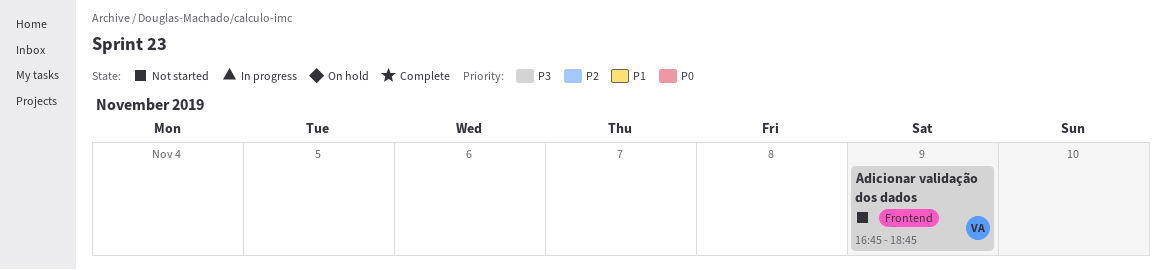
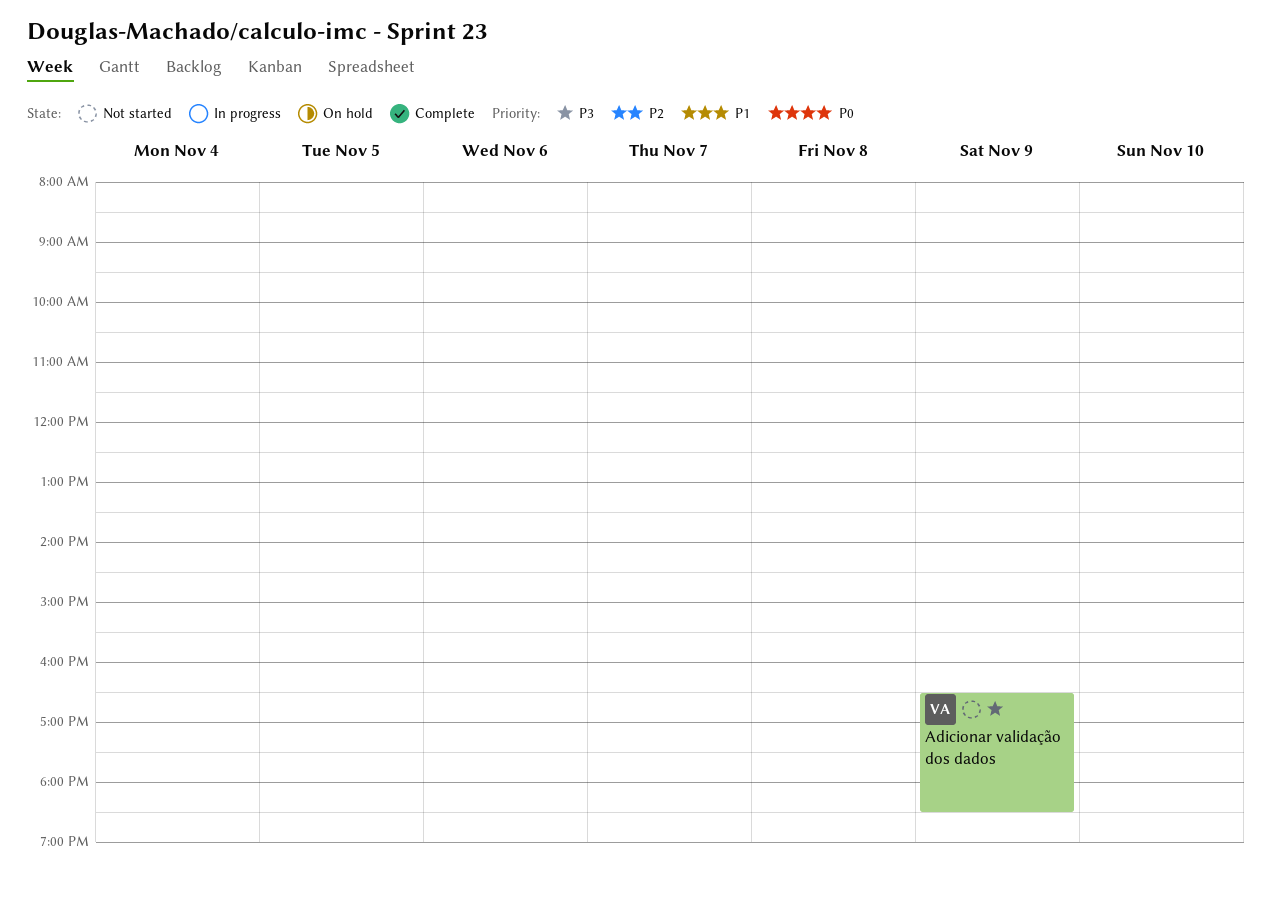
Adicionar validação dos dados, begins: 16:45 -> 16:30
Adicionar validação dos dados, ends: 18:45 -> 18:30

